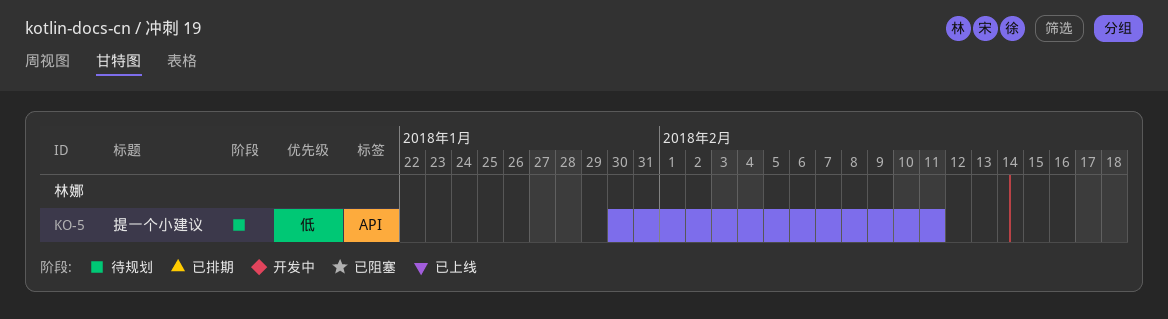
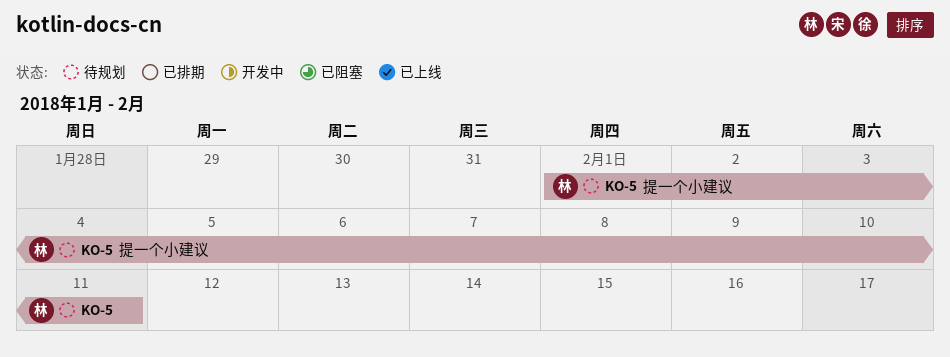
KO-5, start: Jan 30 -> Feb 1

